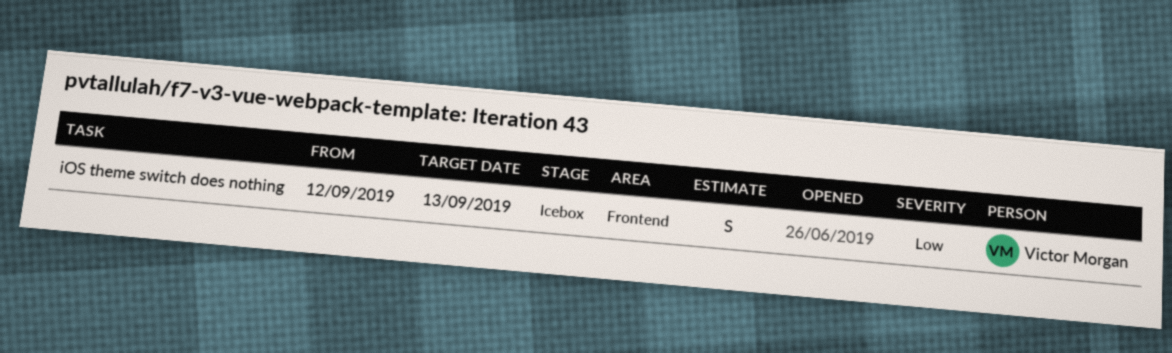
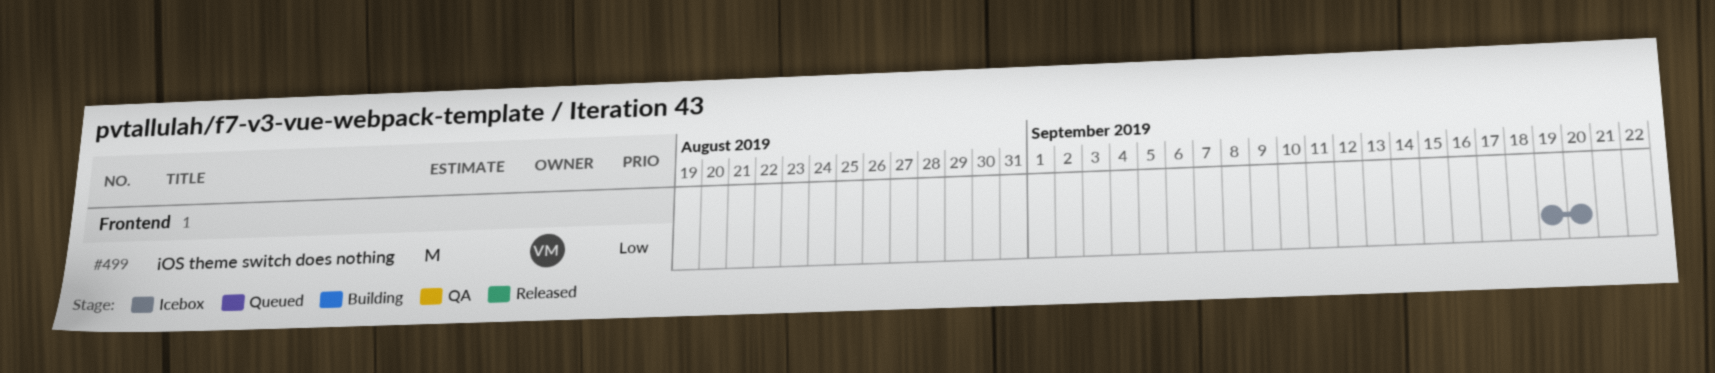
iOS theme switch does nothing, estimate: S -> M
iOS theme switch does nothing, start: Sep 12 -> Sep 19
iOS theme switch does nothing, due: Sep 13 -> Sep 20

